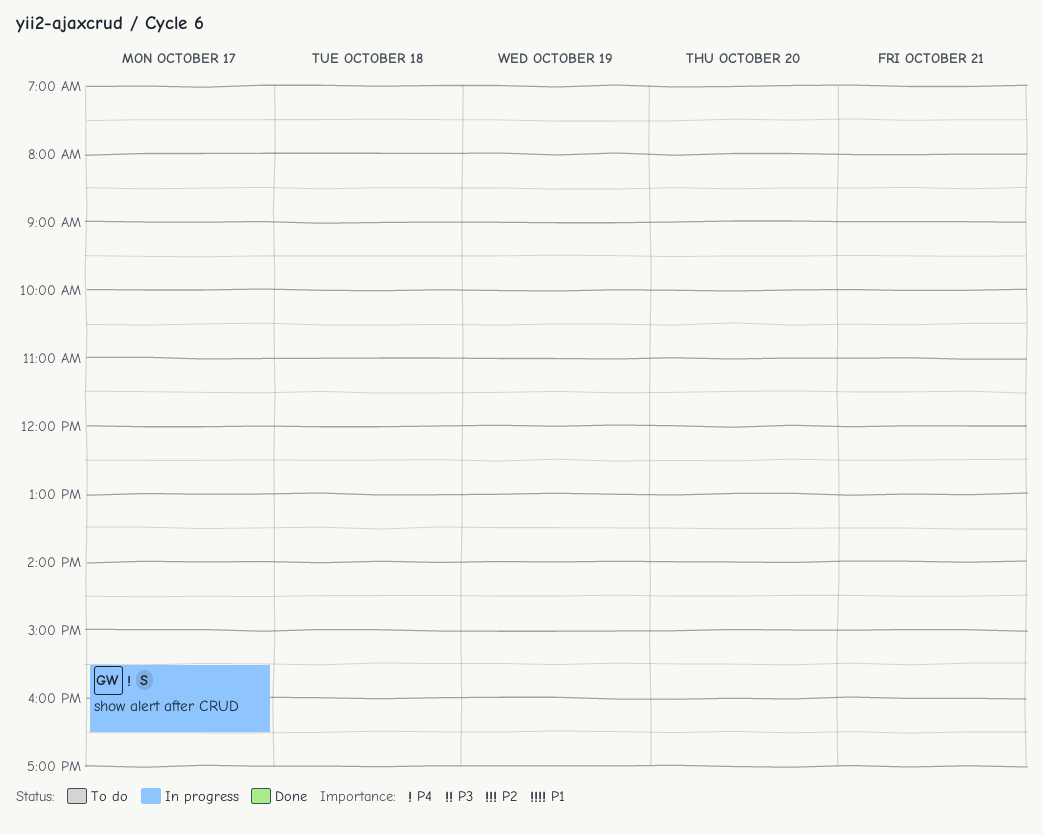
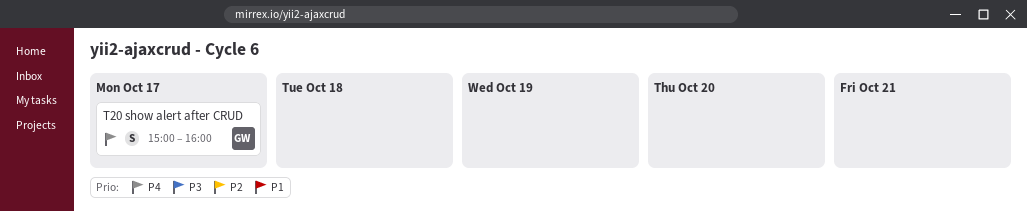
show alert after CRUD, begins: 15:30 -> 15:00
show alert after CRUD, ends: 16:30 -> 16:00

